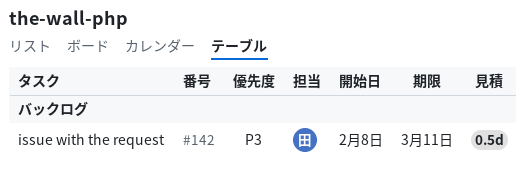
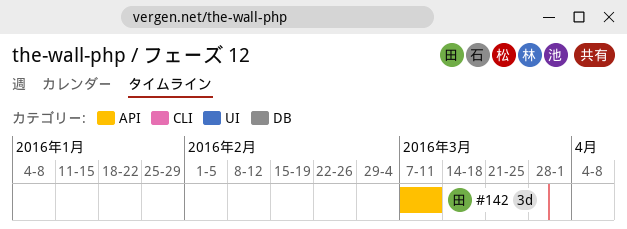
#142, estimate: 0.5d -> 3d
#142, start: Feb 8 -> Mar 7

